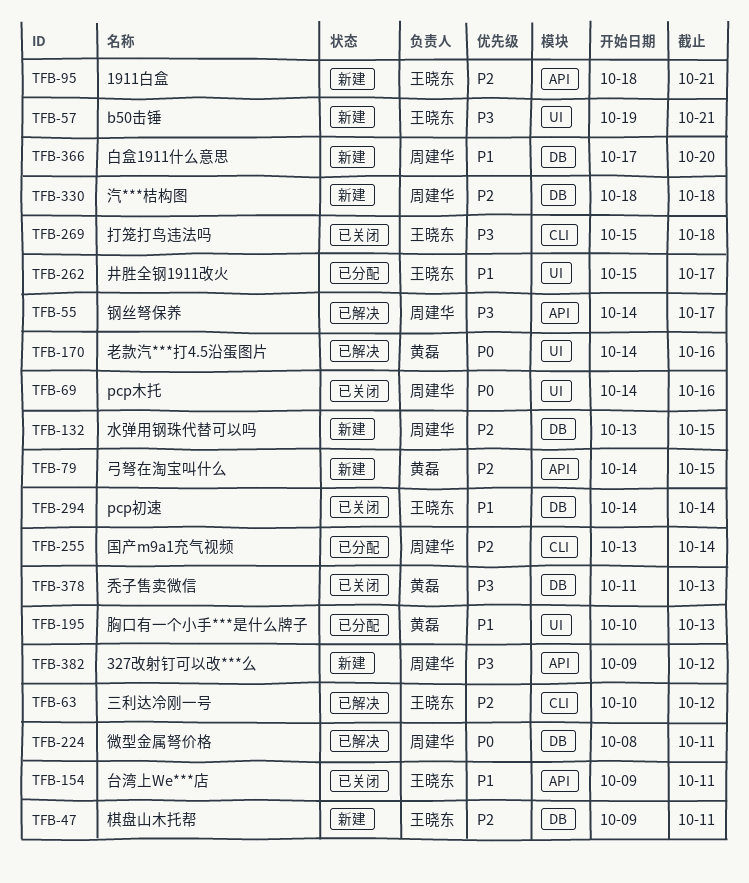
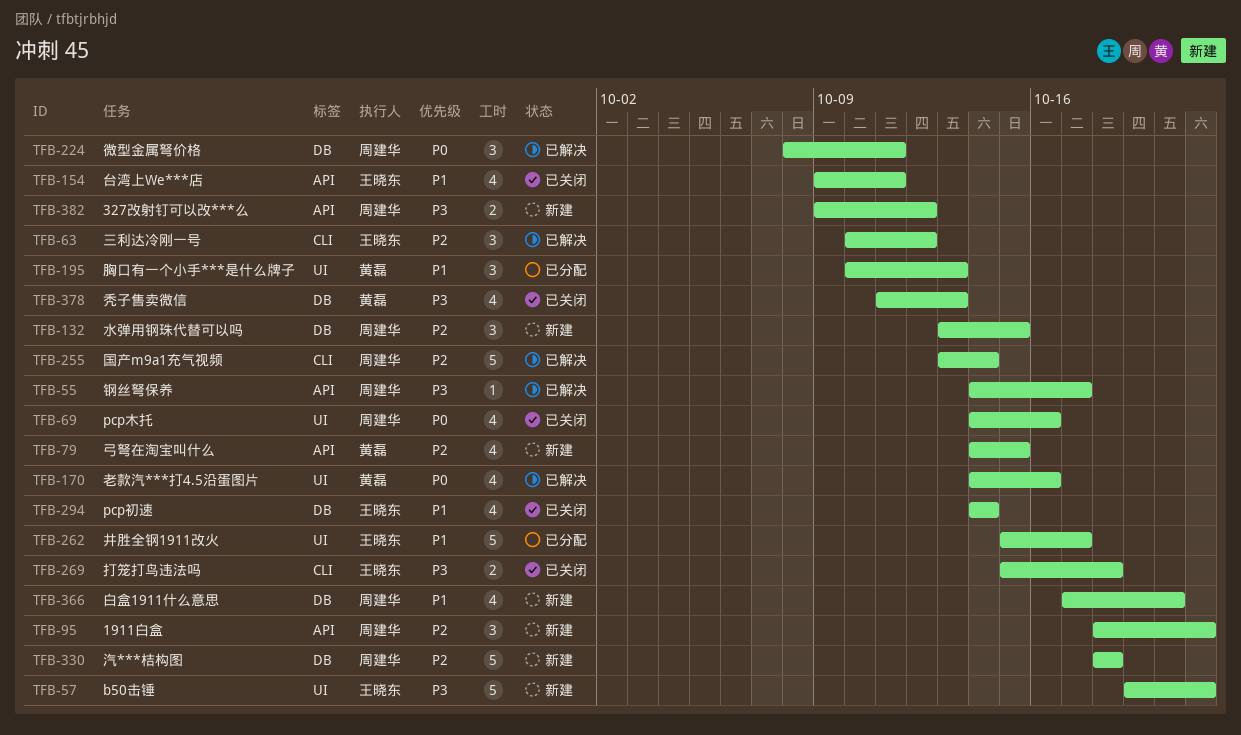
TFB-47: present -> none
TFB-95, owner: 王晓东 -> 周建华
TFB-255, status: 已分配 -> 已解决

